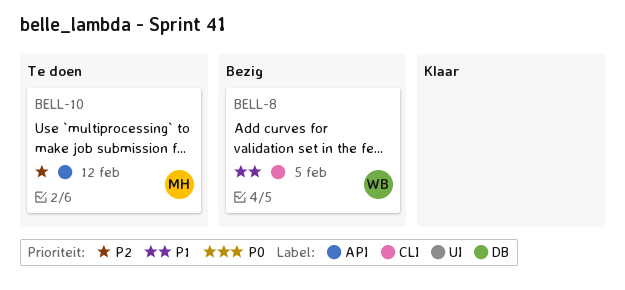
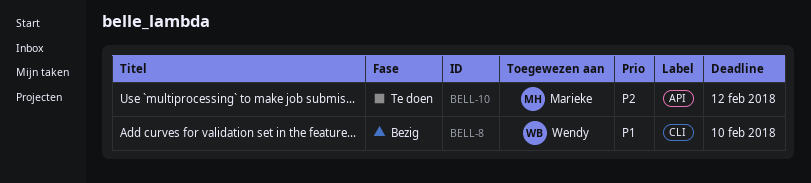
BELL-8, due: Feb 5 -> Feb 10

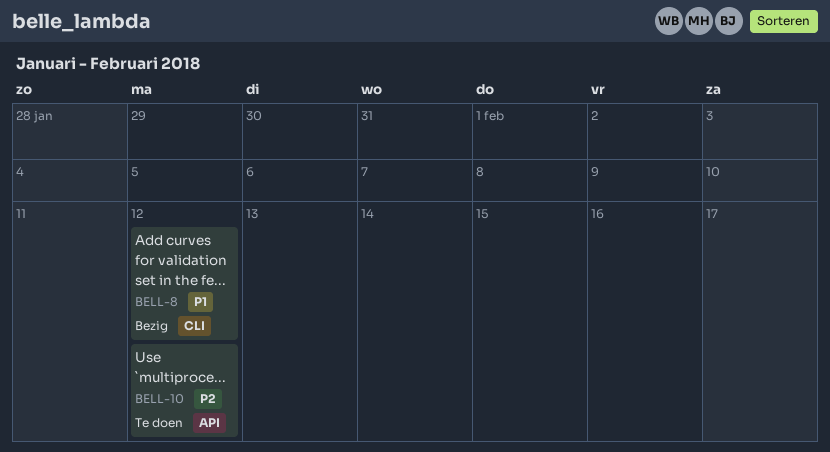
BELL-8, due: Feb 10 -> Feb 12

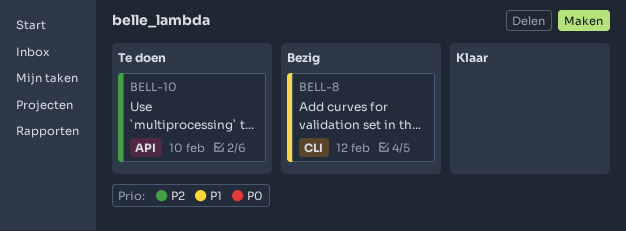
BELL-10, due: Feb 12 -> Feb 10

